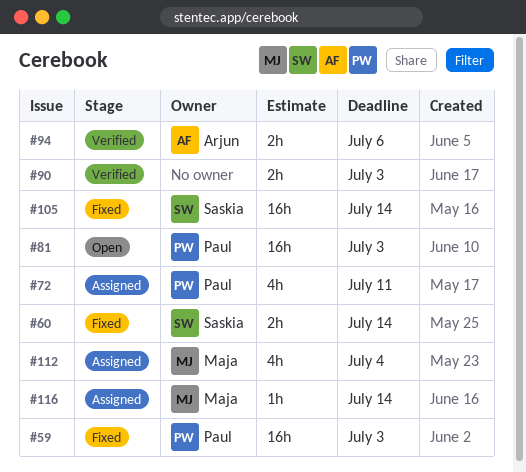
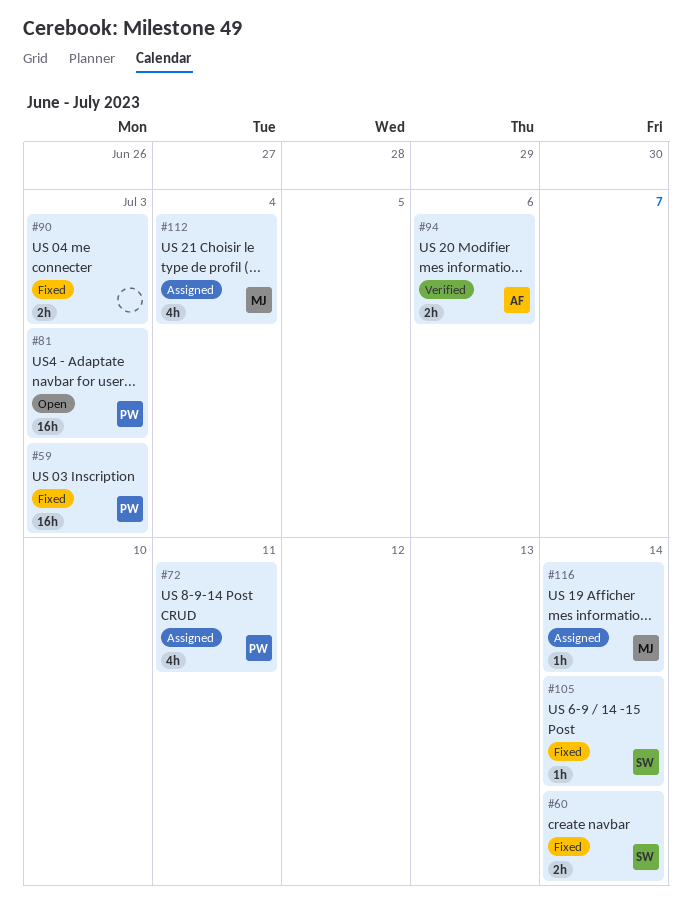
#90, status: Verified -> Fixed
#105, estimate: 16h -> 1h

